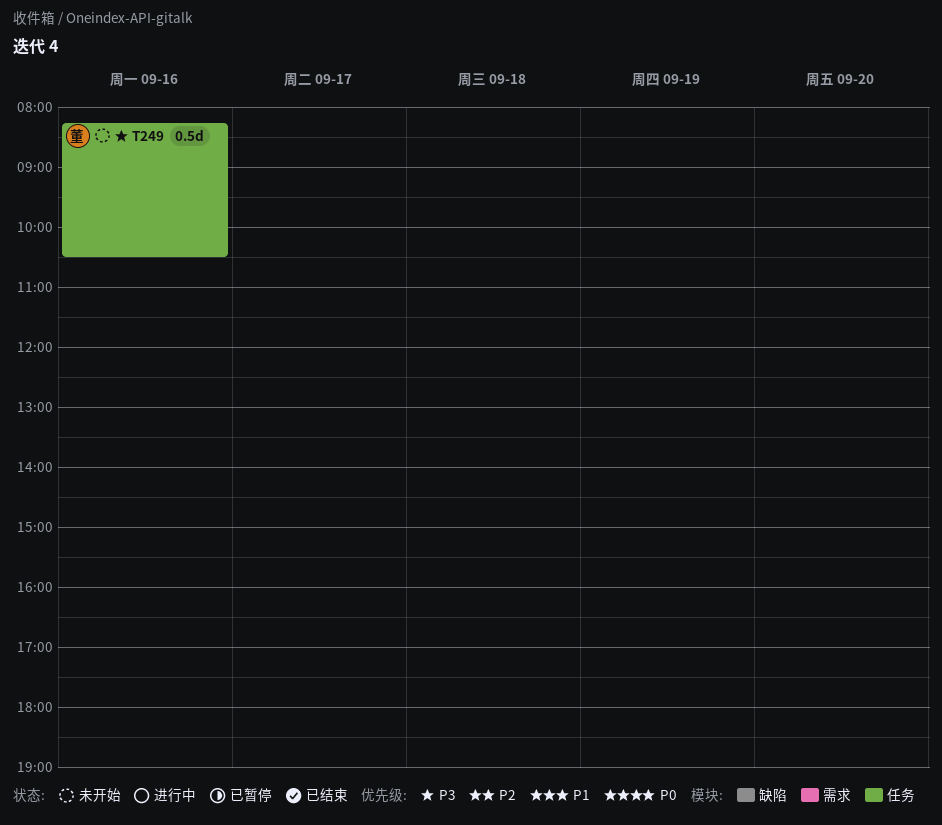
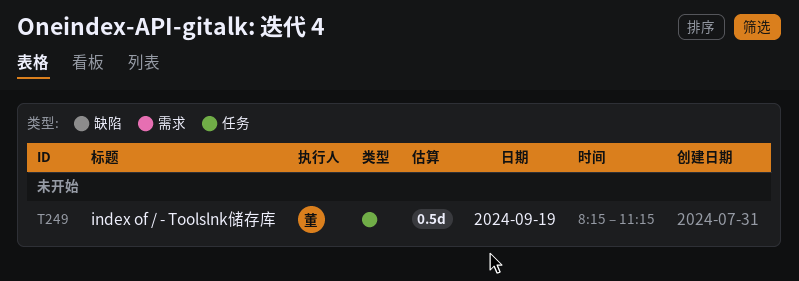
T249, day: Sep 16 -> Sep 19
T249, ends: 10:30 -> 11:15

